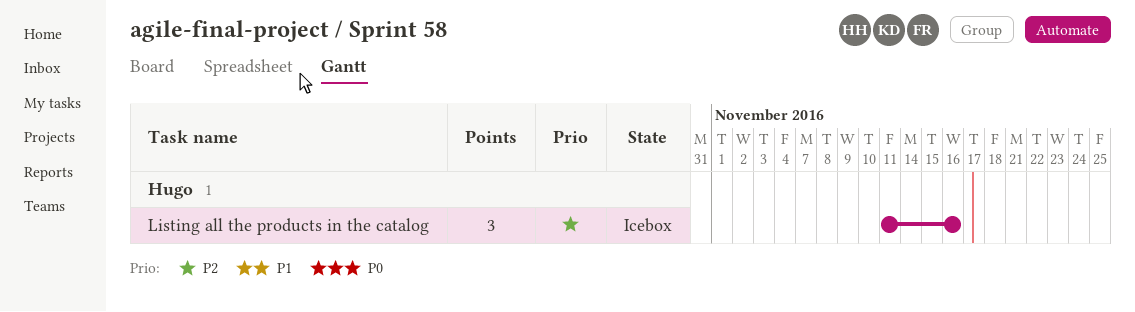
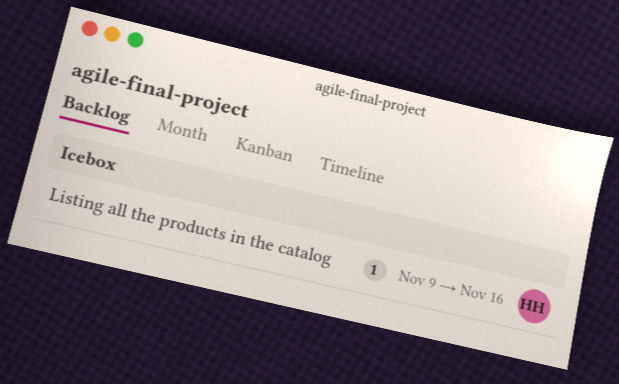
Listing all the products in the catalog, estimate: 3 -> 1
Listing all the products in the catalog, start: Nov 11 -> Nov 9

